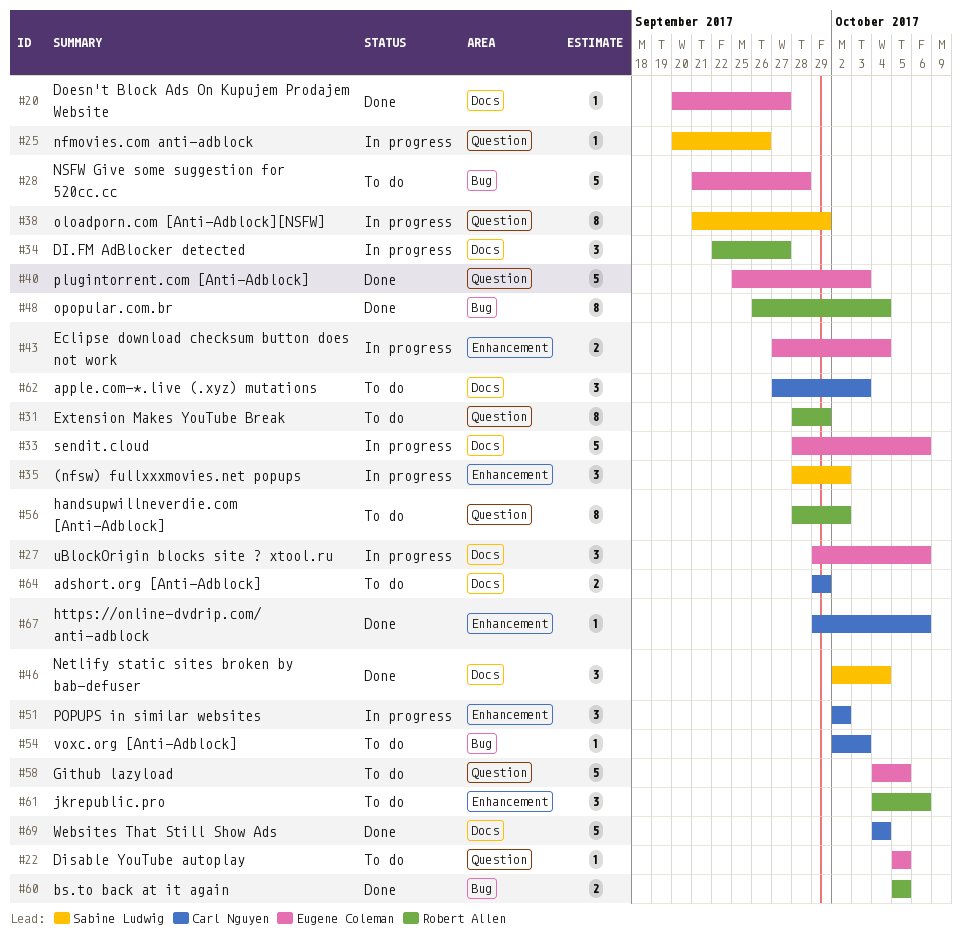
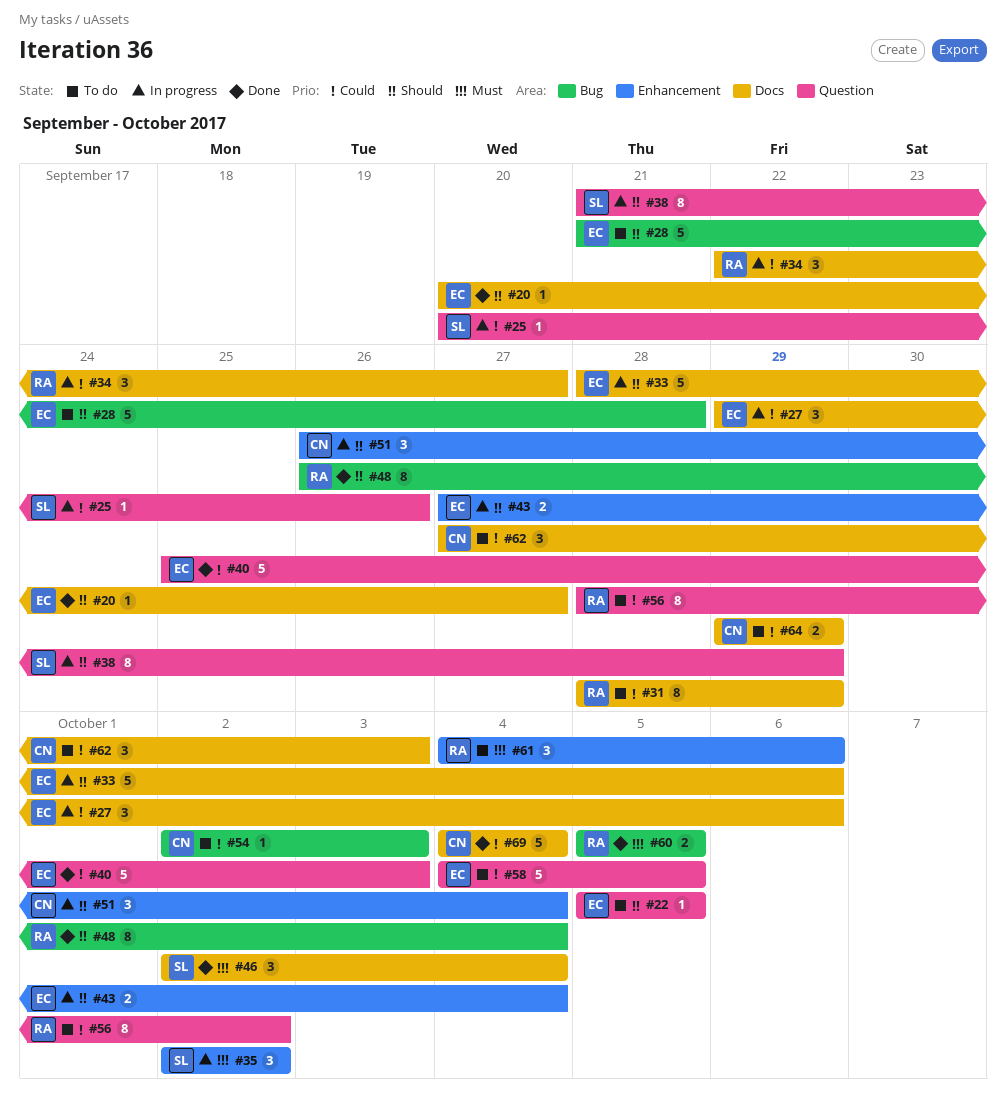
#31, label: Question -> Docs
#35, start: Sep 28 -> Oct 2
#51, start: Oct 2 -> Sep 26
#51, due: Oct 2 -> Oct 4
#67: present -> none

